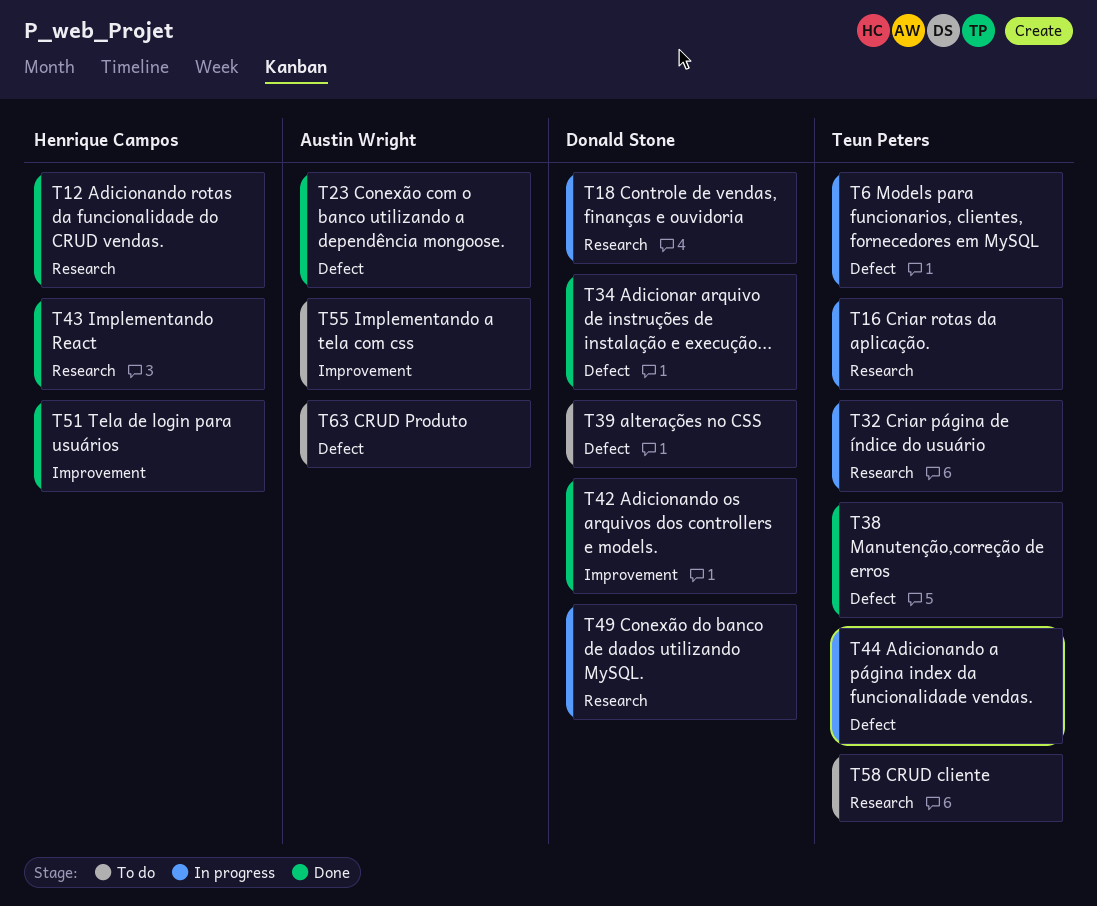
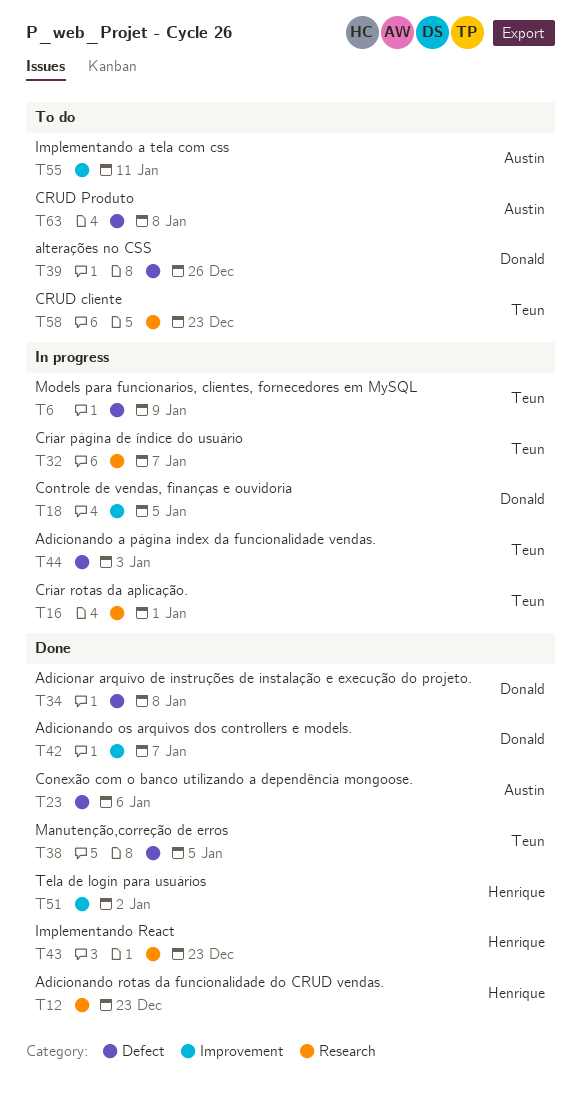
T18, label: Research -> Improvement
T49: present -> none

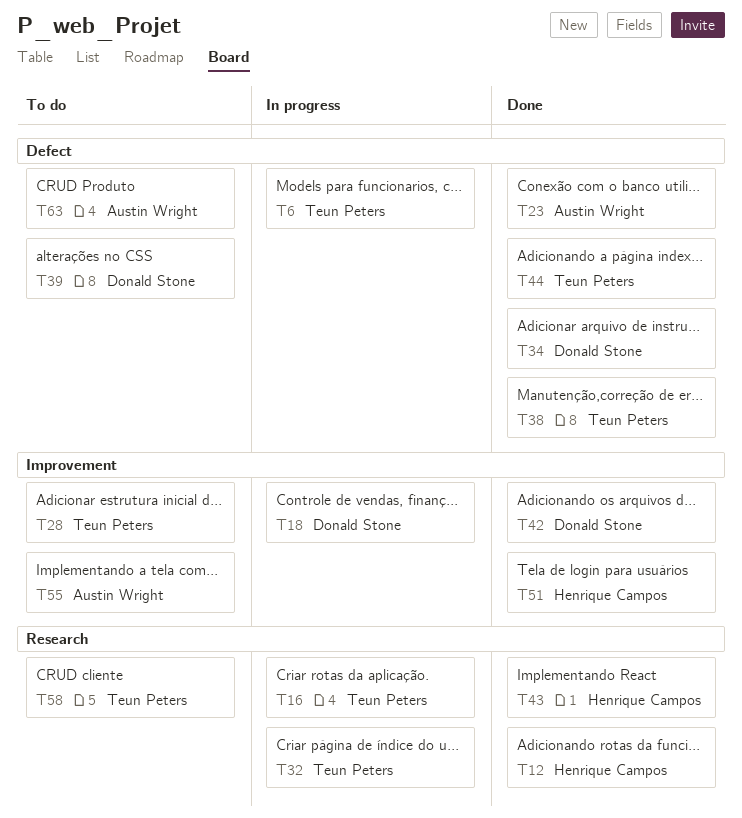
T28: none -> present
T44, status: In progress -> Done

